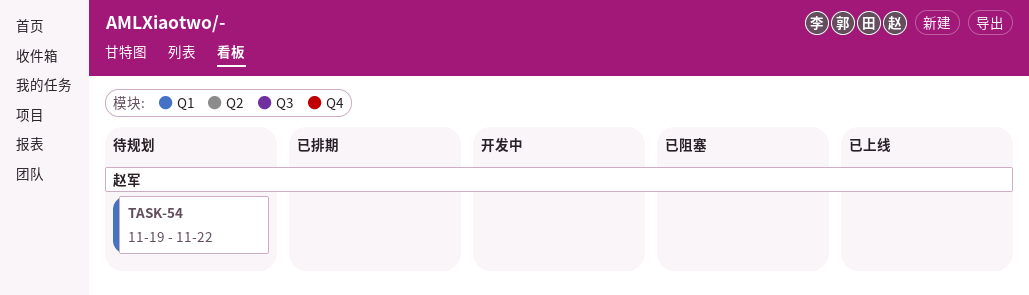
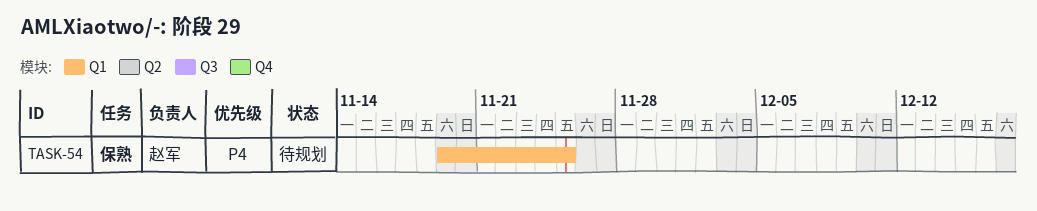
TASK-54, due: Nov 22 -> Nov 25

